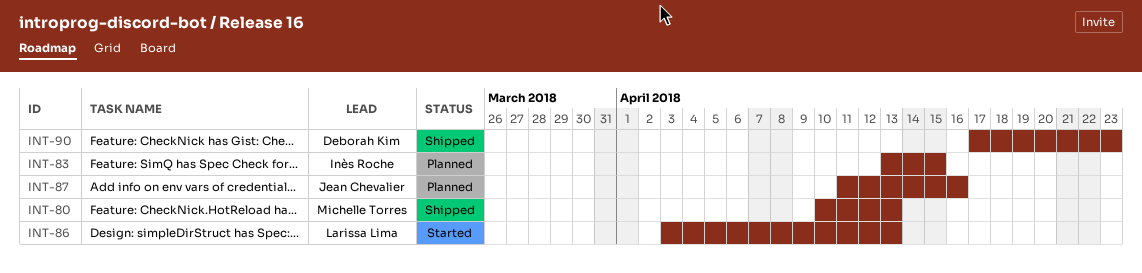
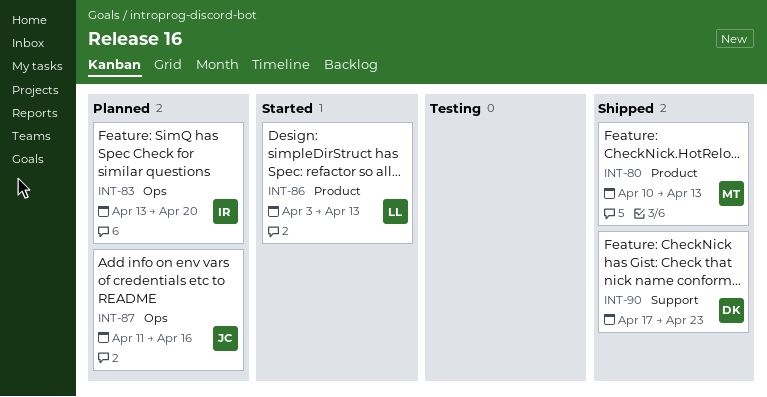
INT-83, due: Apr 15 -> Apr 20

